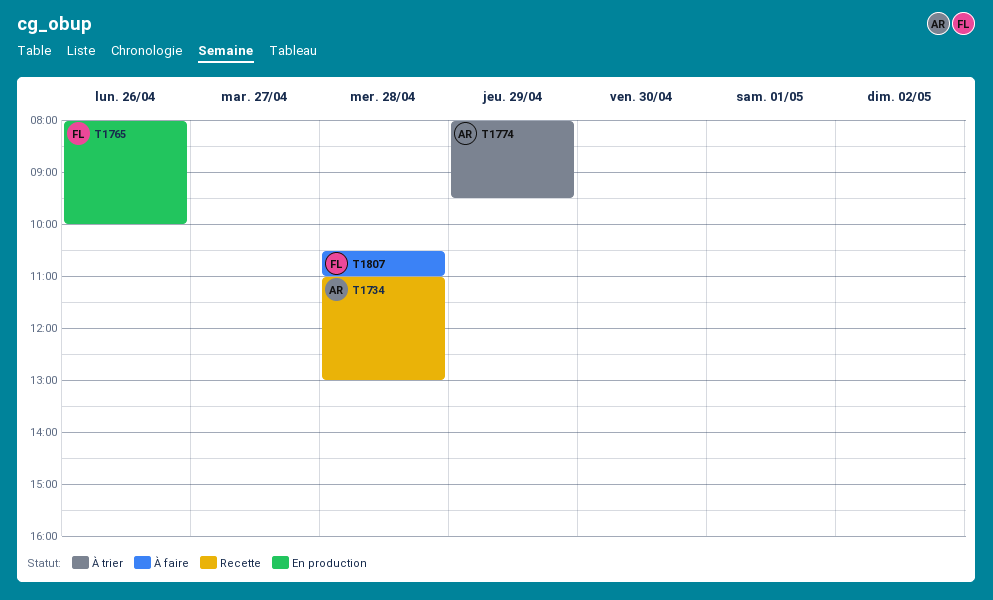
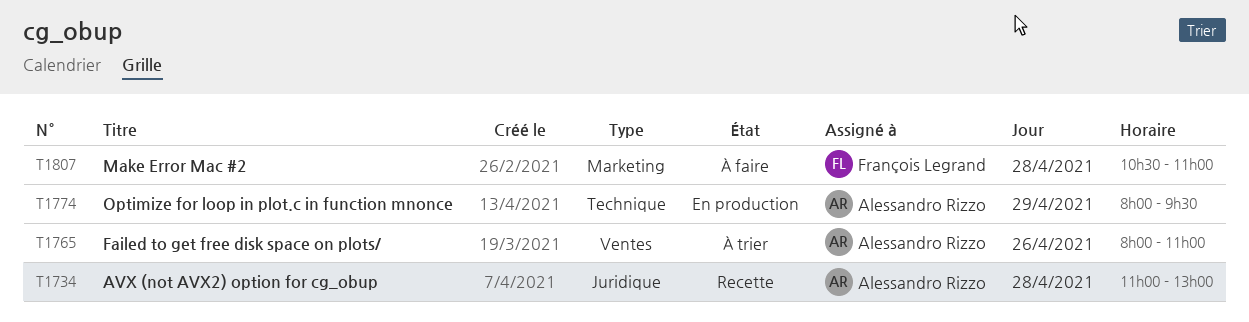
T1765, status: En production -> À trier
T1765, owner: François Legrand -> Alessandro Rizzo
T1765, ends: 10:00 -> 11:00
T1774, status: À trier -> En production

